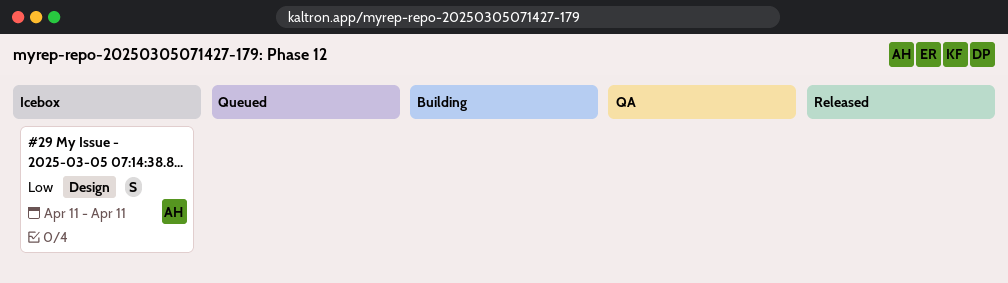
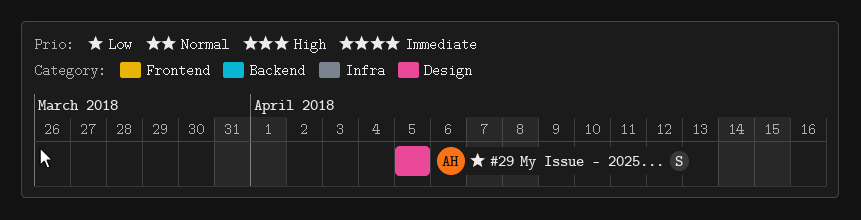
#29, start: Apr 11 -> Apr 5
#29, due: Apr 11 -> Apr 5

